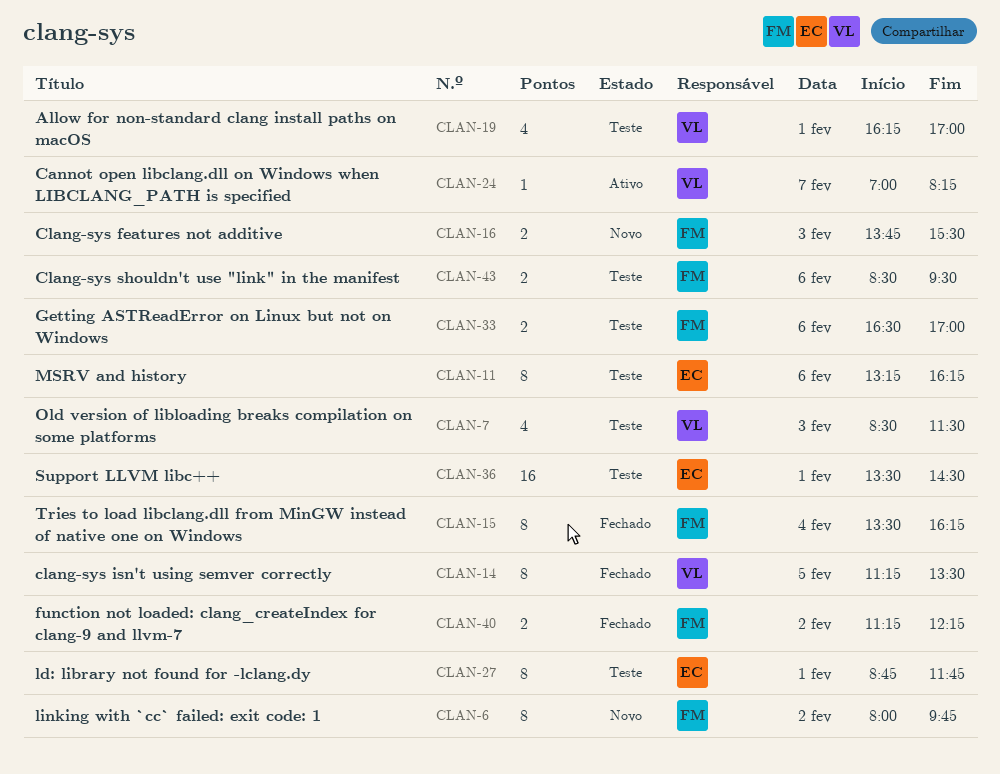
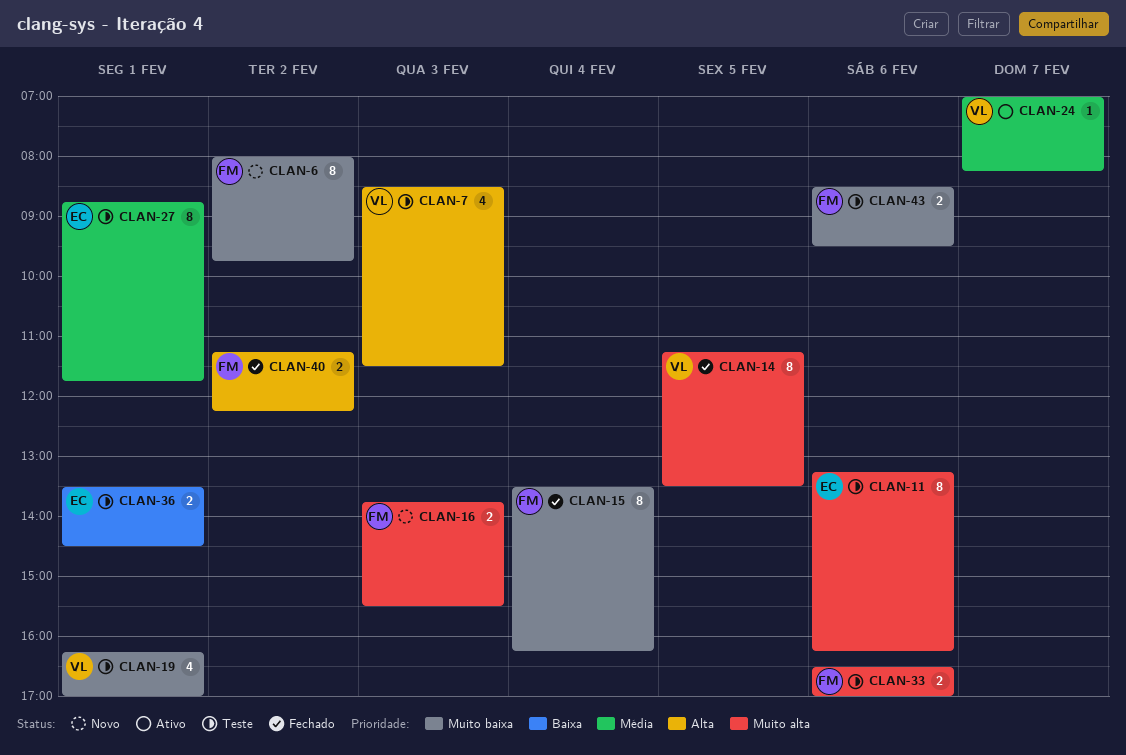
CLAN-36, estimate: 16 -> 2

